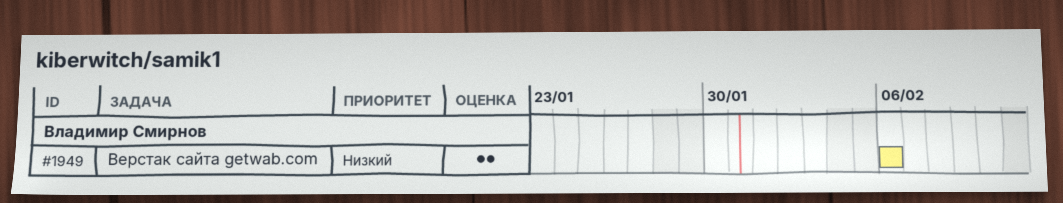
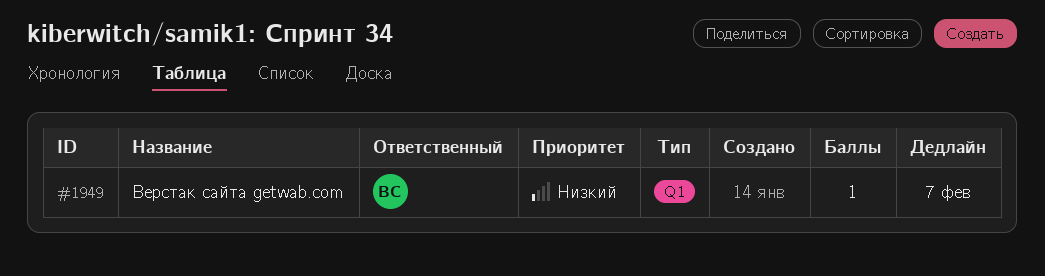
#1949, estimate: 2 -> 1
#1949, due: Feb 6 -> Feb 7

